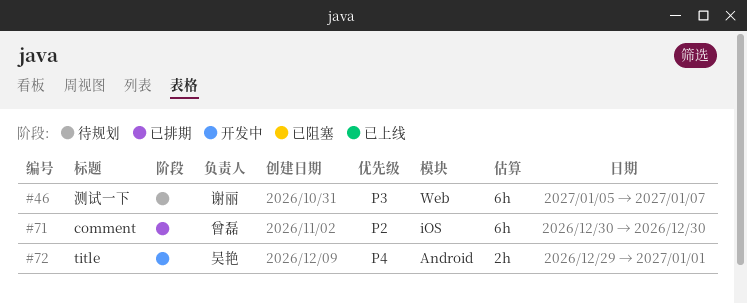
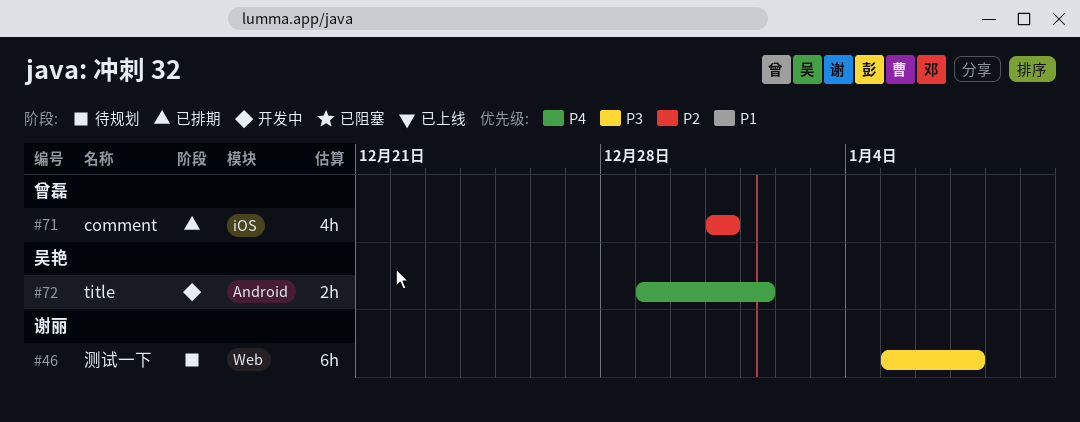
#71, estimate: 6h -> 4h
#71, start: Dec 30 -> Dec 31
#71, due: Dec 30 -> Dec 31

